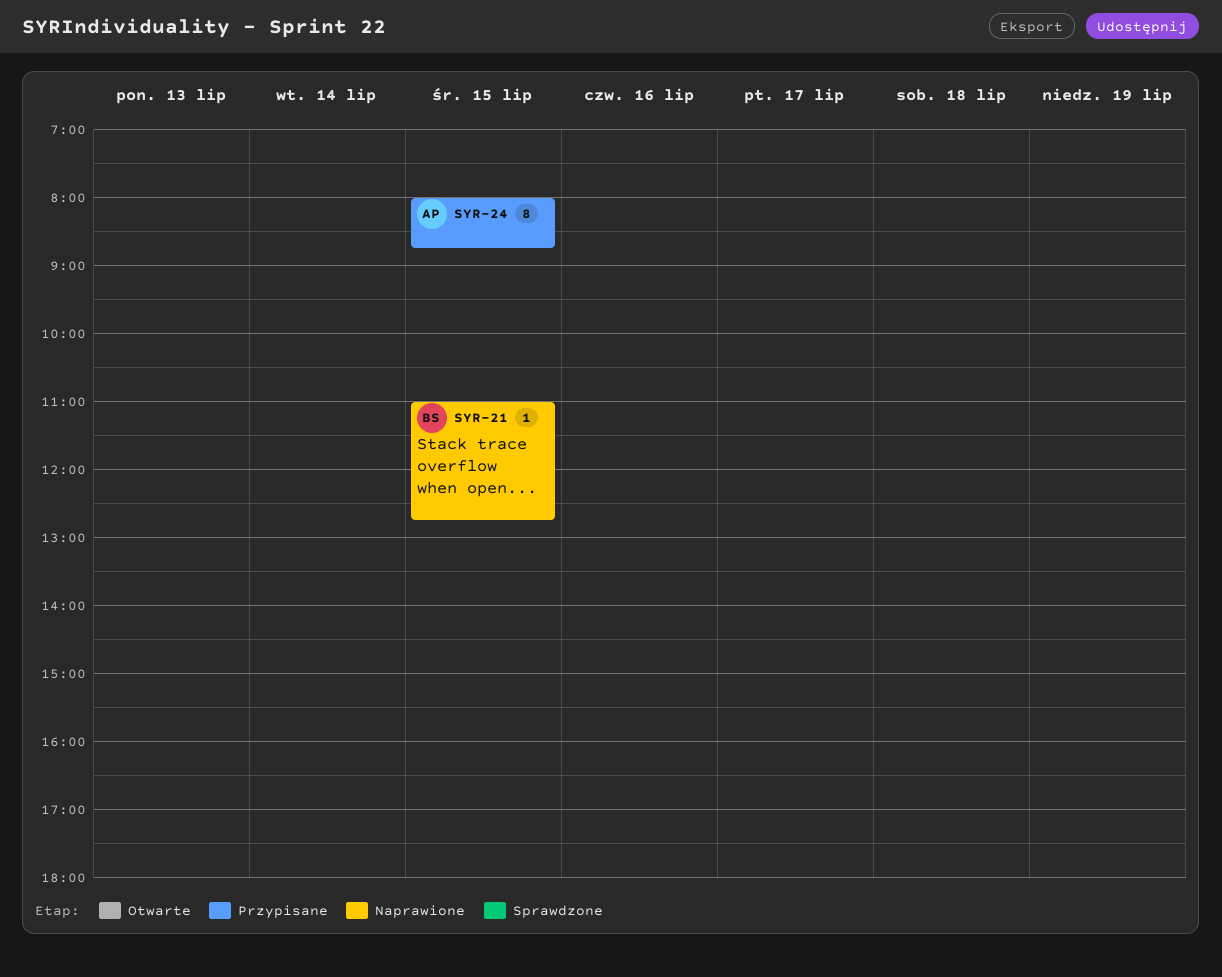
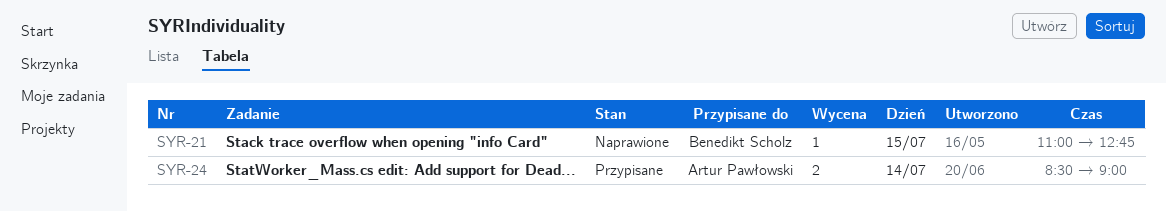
SYR-24, estimate: 8 -> 2
SYR-24, day: Jul 15 -> Jul 14
SYR-24, begins: 08:00 -> 08:30
SYR-24, ends: 08:45 -> 09:00

